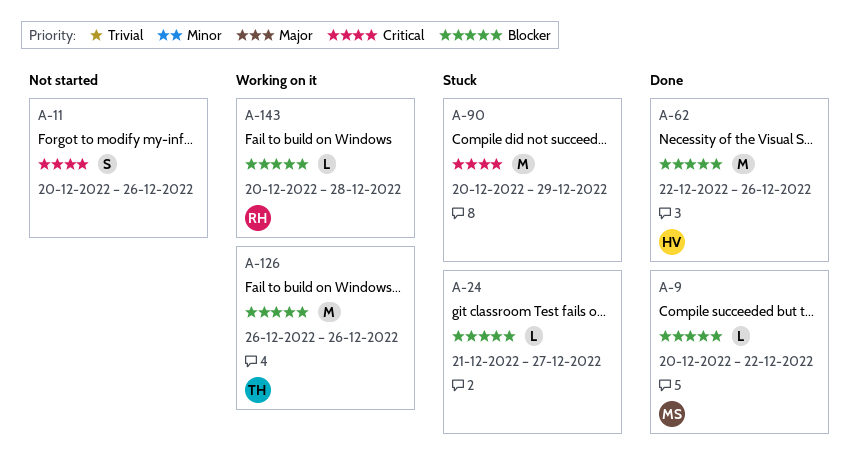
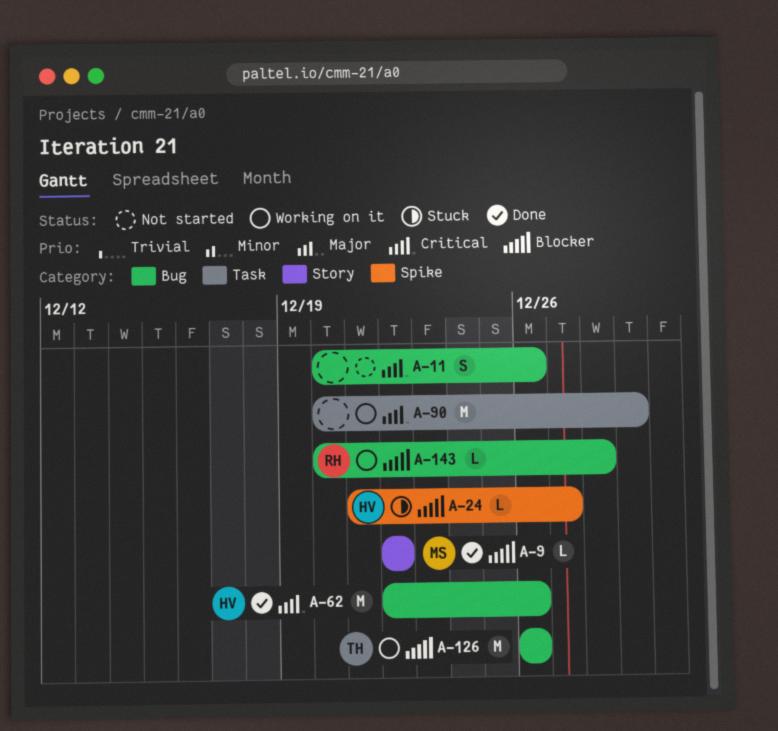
A-9, start: Dec 20 -> Dec 22
A-24, owner: none -> HV
A-62, priority: Blocker -> Critical
A-90, status: Stuck -> Working on it

